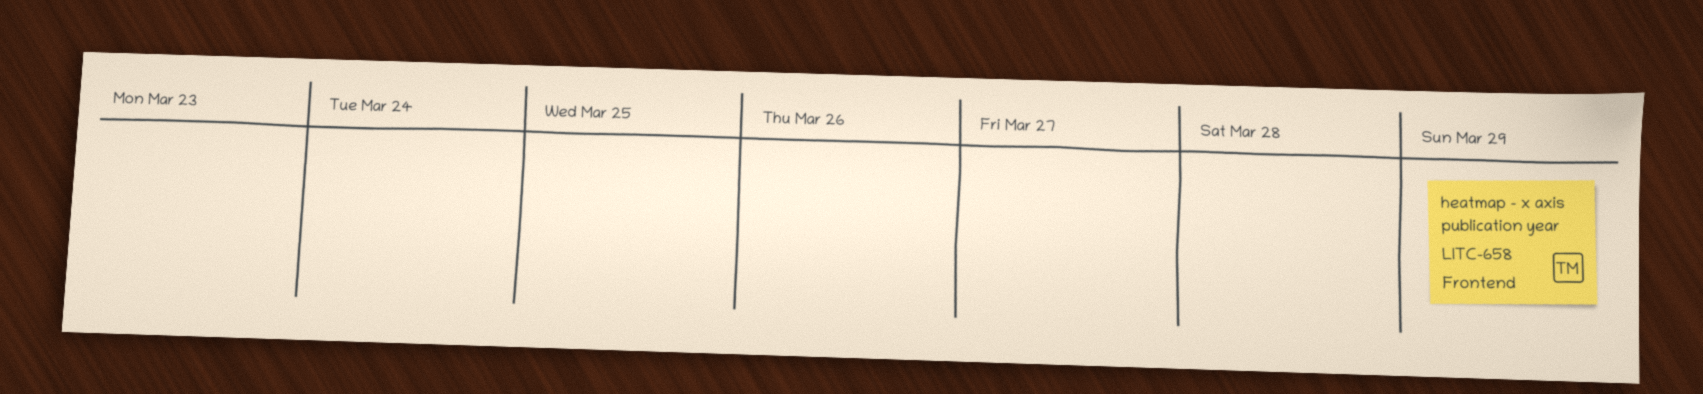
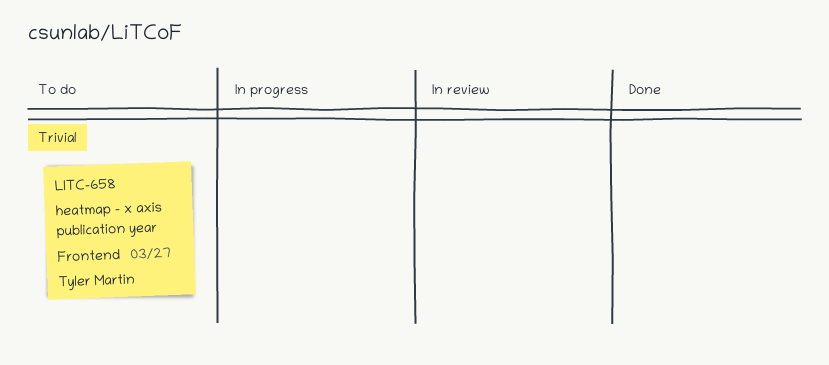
LITC-658, due: Mar 29 -> Mar 27

